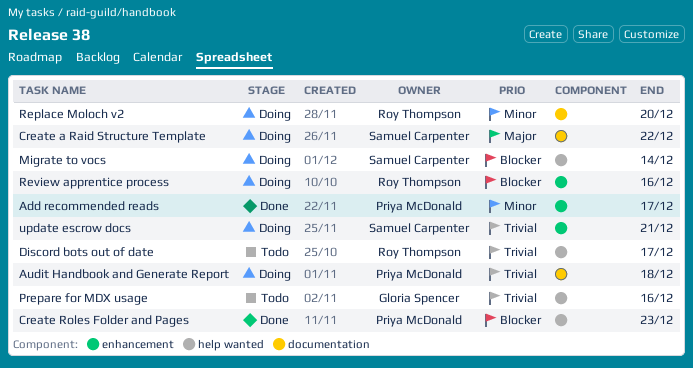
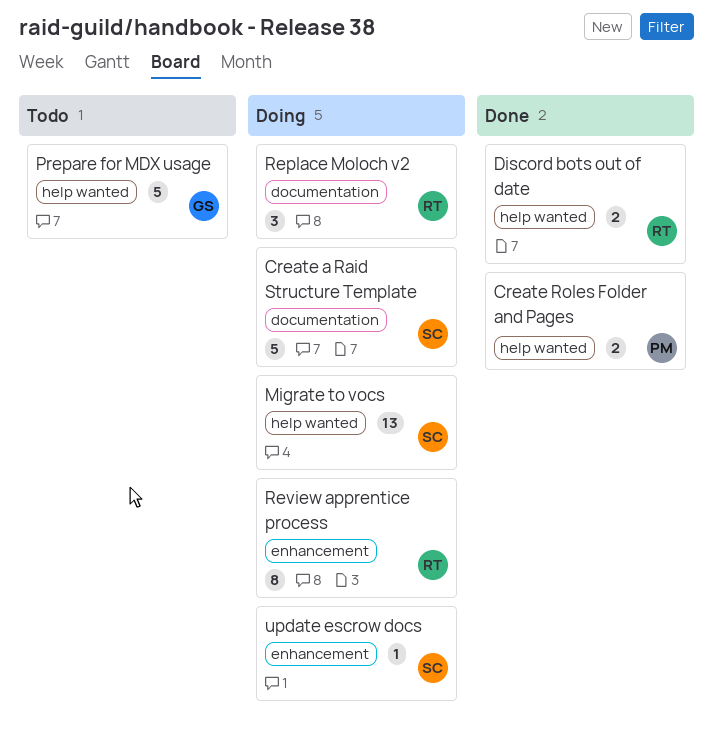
Add recommended reads: present -> none
Audit Handbook and Generate Report: present -> none
Discord bots out of date, status: Todo -> Done

